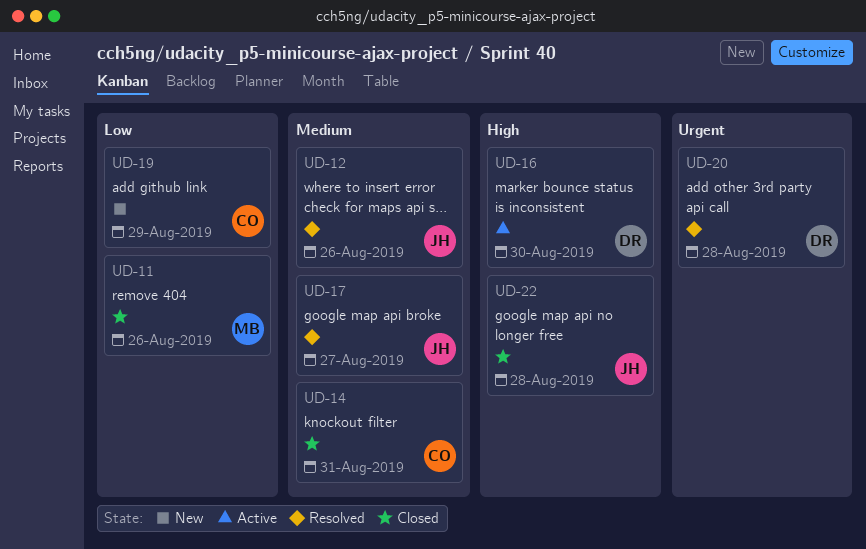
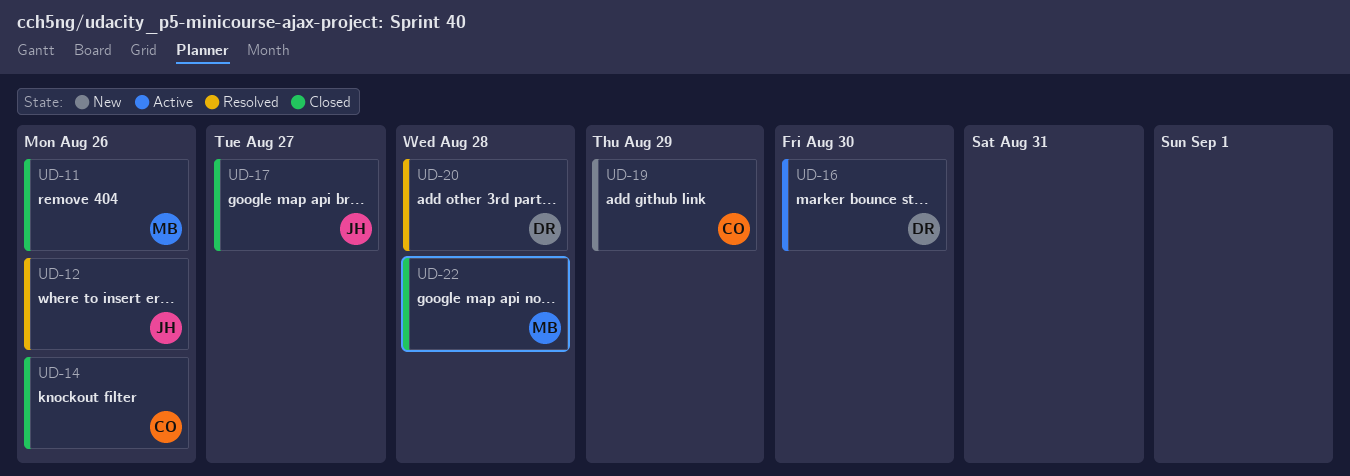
UD-14, due: Aug 31 -> Aug 26
UD-17, status: Resolved -> Closed
UD-22, owner: JH -> MB

